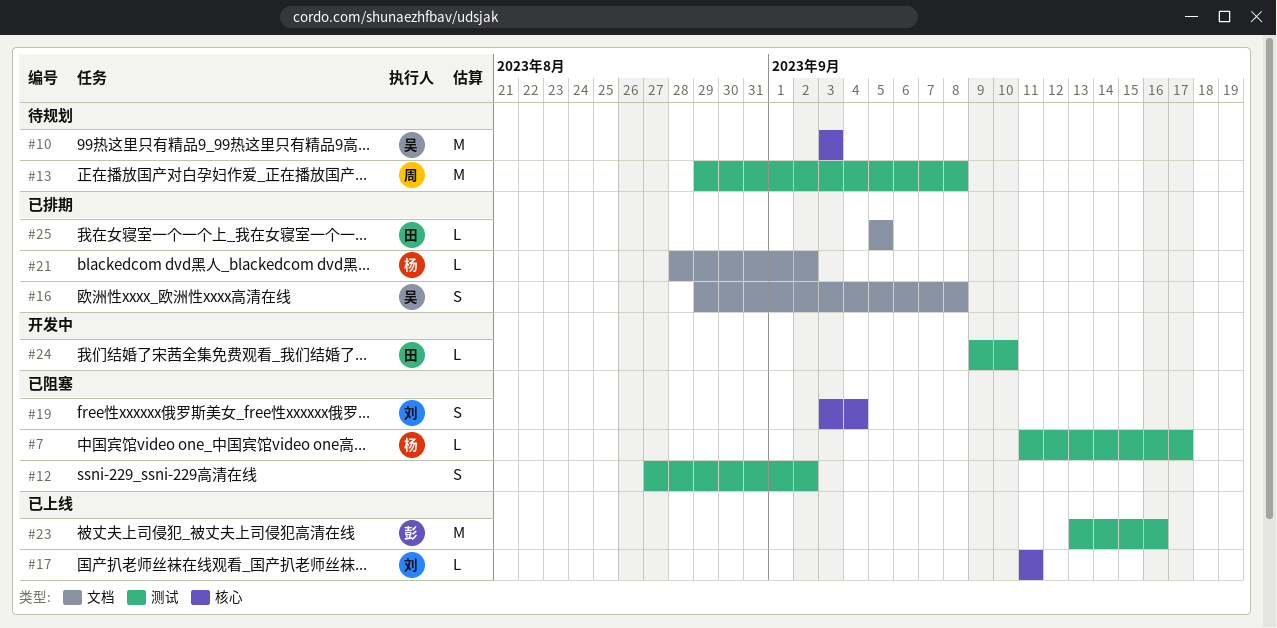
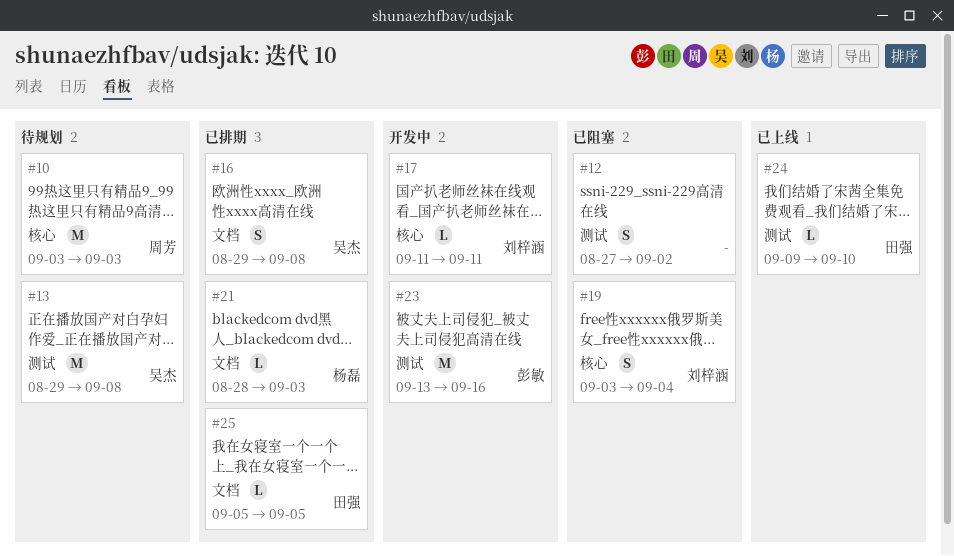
#7: present -> none
#10, owner: 吴杰 -> 周芳
#13, owner: 周芳 -> 吴杰
#17, status: 已上线 -> 开发中
#21, due: Sep 2 -> Sep 3
#23, status: 已上线 -> 开发中
#24, status: 开发中 -> 已上线

